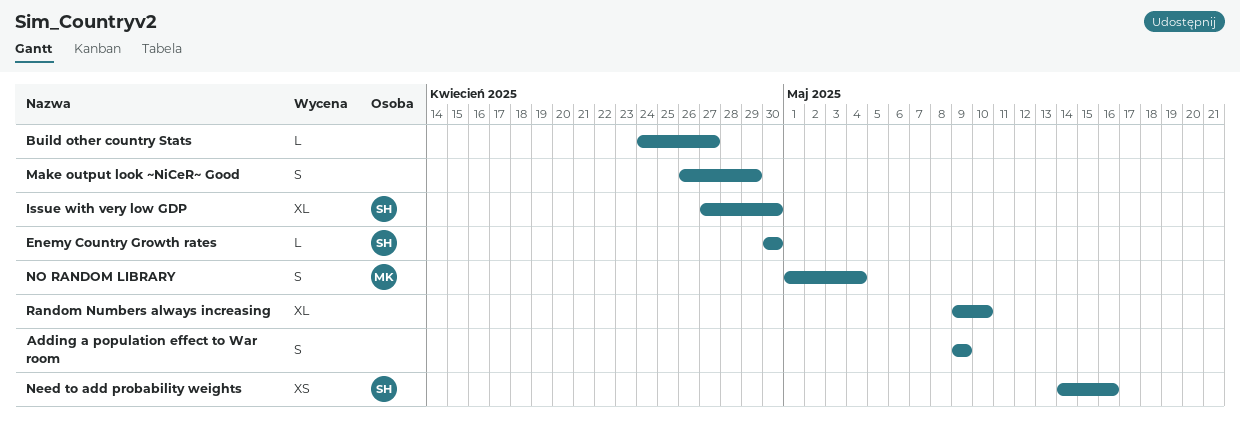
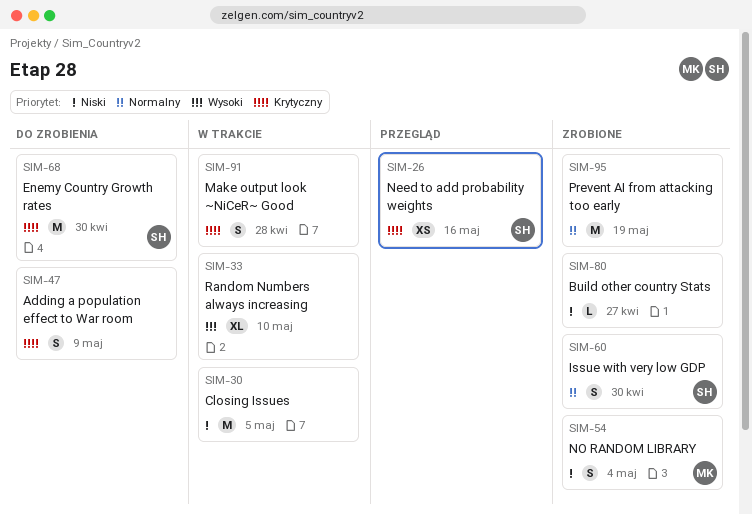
Closing Issues: none -> present
Enemy Country Growth rates, estimate: L -> M
Issue with very low GDP, estimate: XL -> S
Make output look ~NiCeR~ Good, due: Apr 29 -> Apr 28
Prevent AI from attacking too early: none -> present

